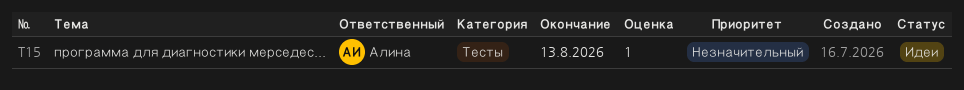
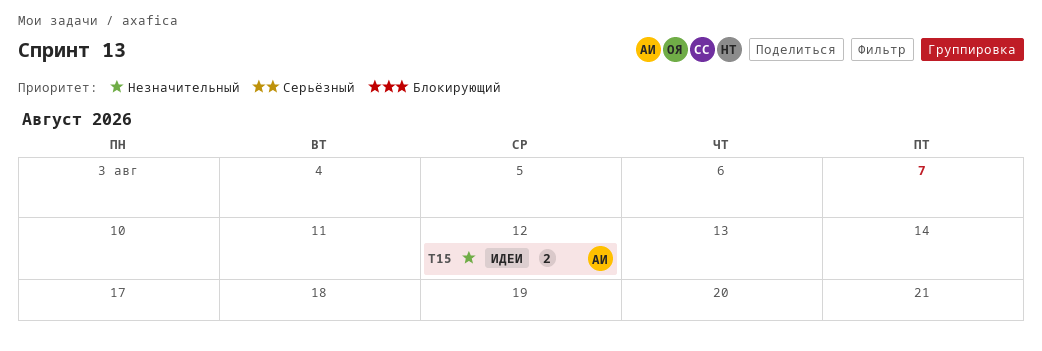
T15, estimate: 1 -> 2
T15, due: Aug 13 -> Aug 12

